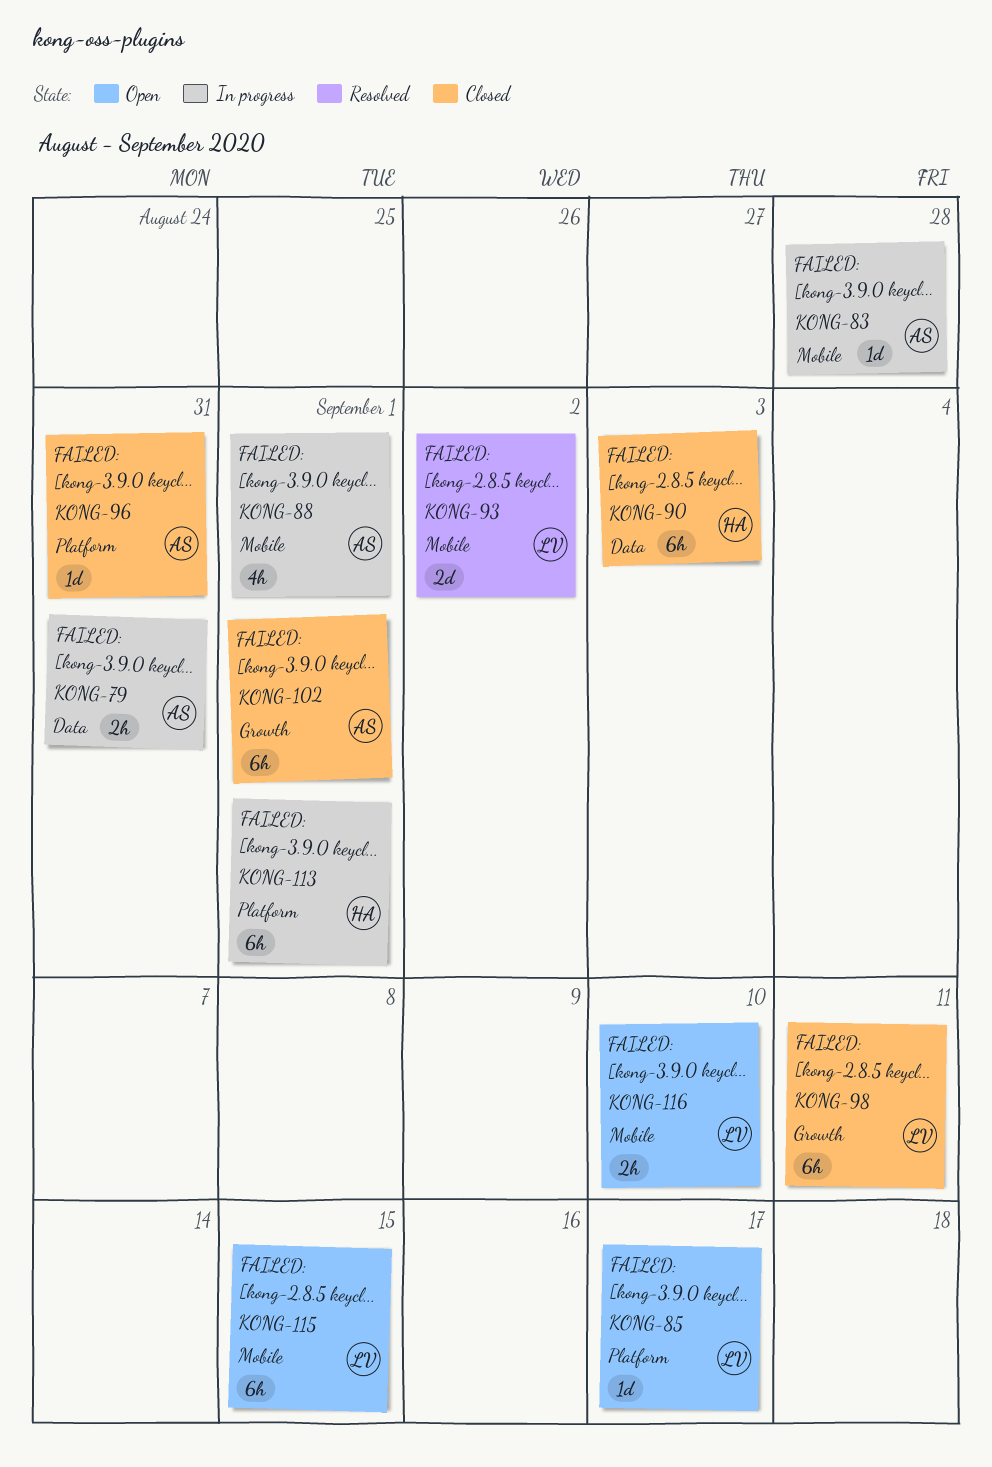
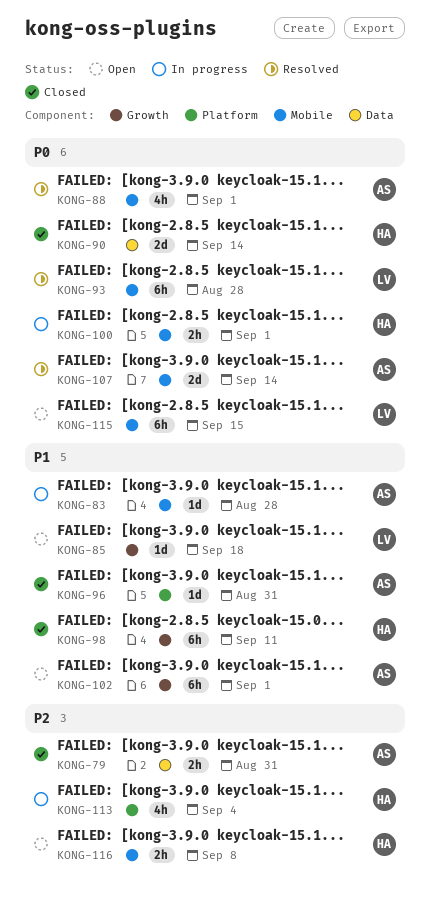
KONG-79, status: In progress -> Closed
KONG-85, label: Platform -> Growth
KONG-85, due: Sep 17 -> Sep 18
KONG-88, status: In progress -> Resolved
KONG-90, estimate: 6h -> 2d
KONG-90, due: Sep 3 -> Sep 14
KONG-93, estimate: 2d -> 6h
KONG-93, due: Sep 2 -> Aug 28
KONG-98, owner: LV -> HA
KONG-100: none -> present
KONG-102, status: Closed -> Open
KONG-107: none -> present
KONG-113, estimate: 6h -> 4h
KONG-113, due: Sep 1 -> Sep 4
KONG-116, owner: LV -> HA
KONG-116, due: Sep 10 -> Sep 8

